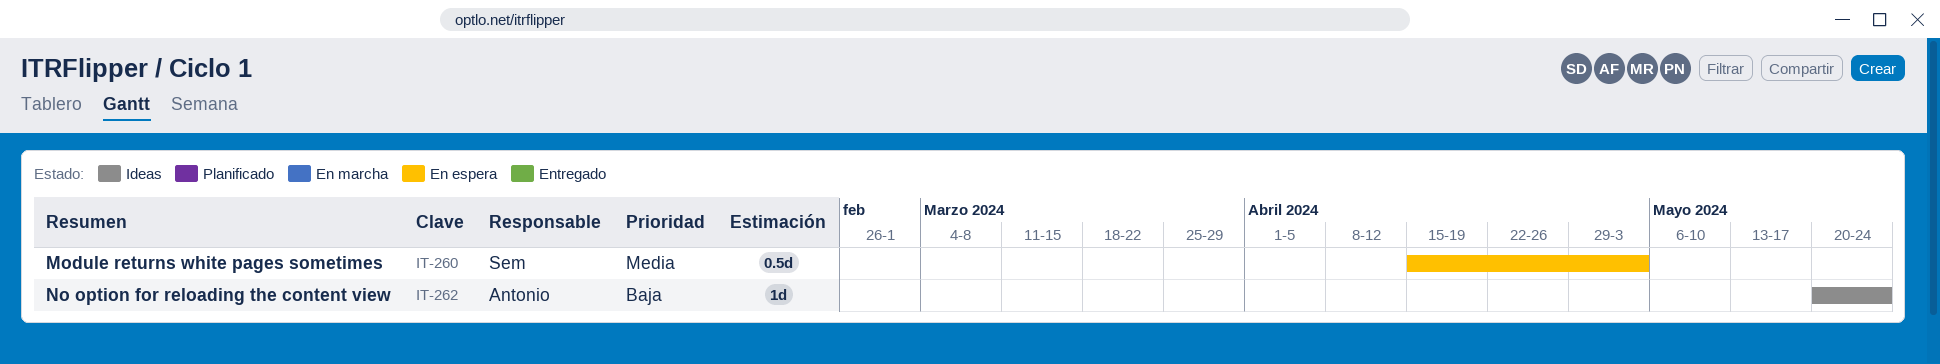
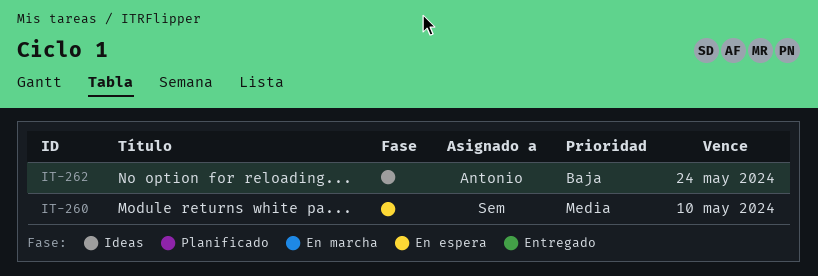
IT-260, due: May 3 -> May 10

